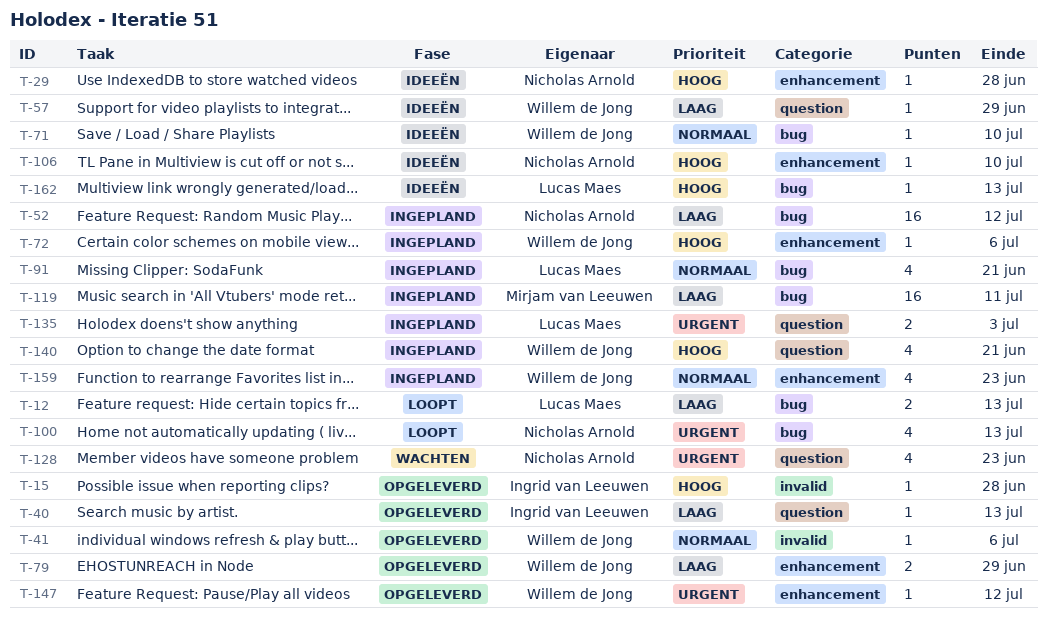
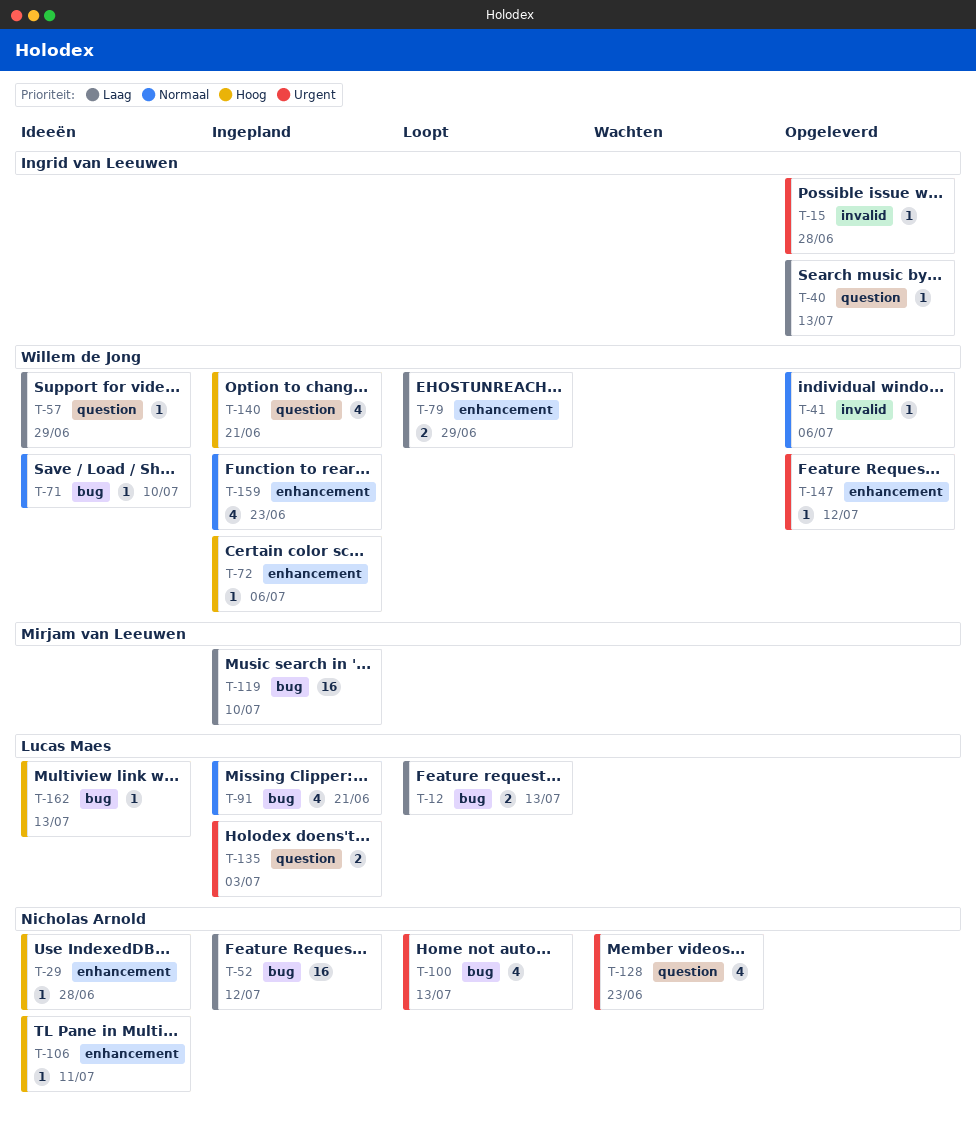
T-15, priority: Hoog -> Urgent
T-79, status: Opgeleverd -> Loopt
T-106, due: Jul 10 -> Jul 11
T-119, due: Jul 11 -> Jul 10

